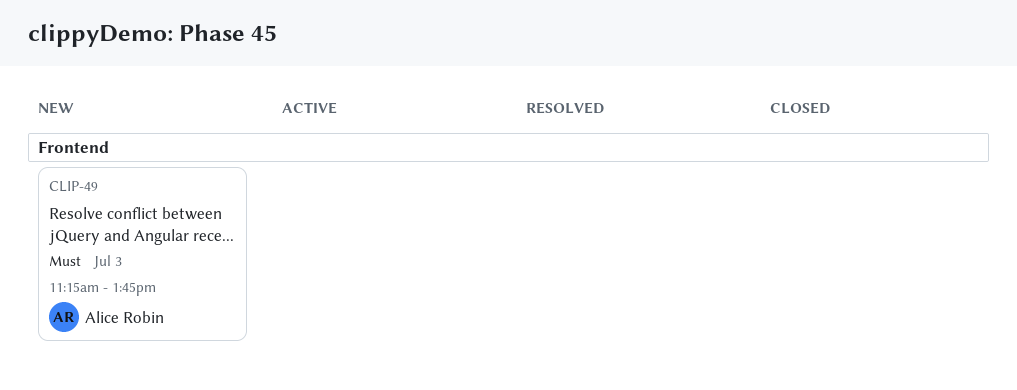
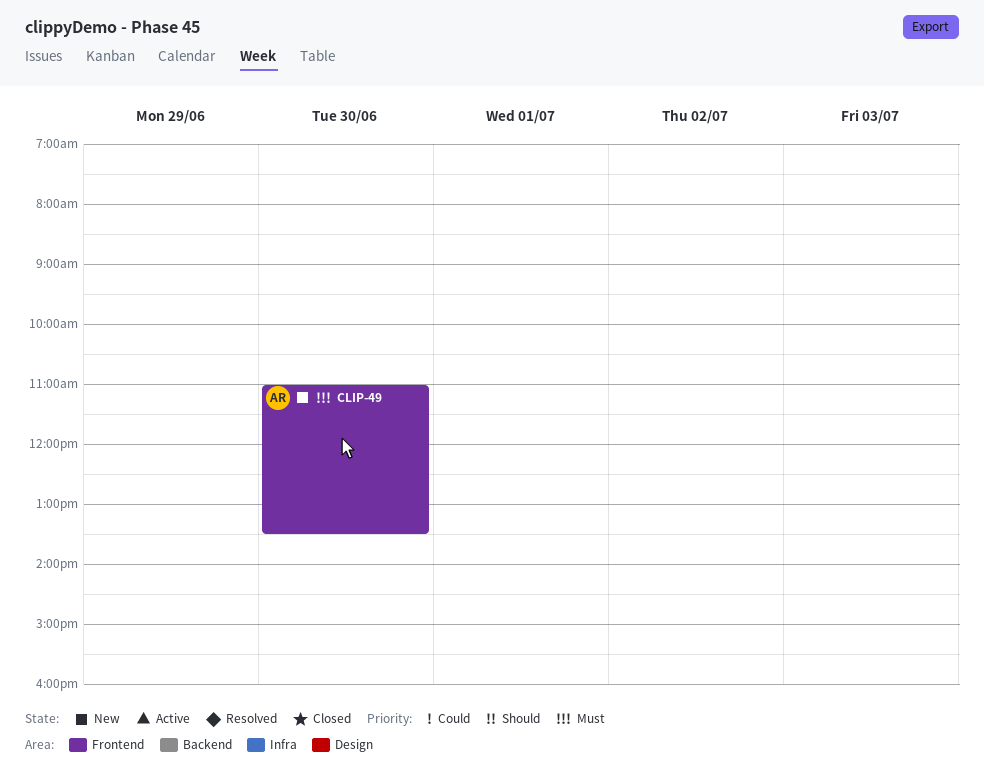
CLIP-49, day: Jul 3 -> Jun 30
CLIP-49, begins: 11:15 -> 11:00
CLIP-49, ends: 13:45 -> 13:30

